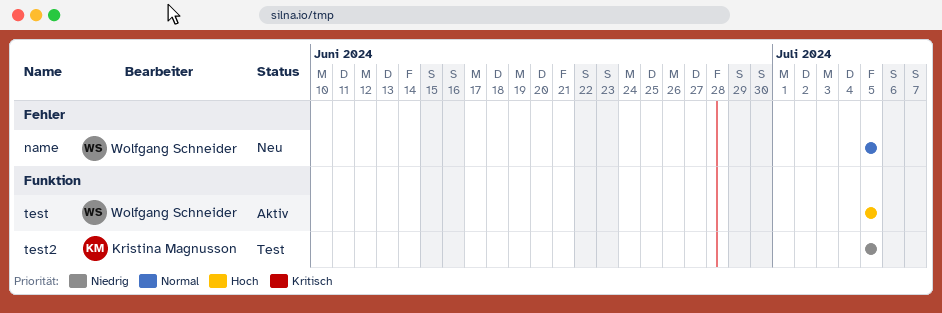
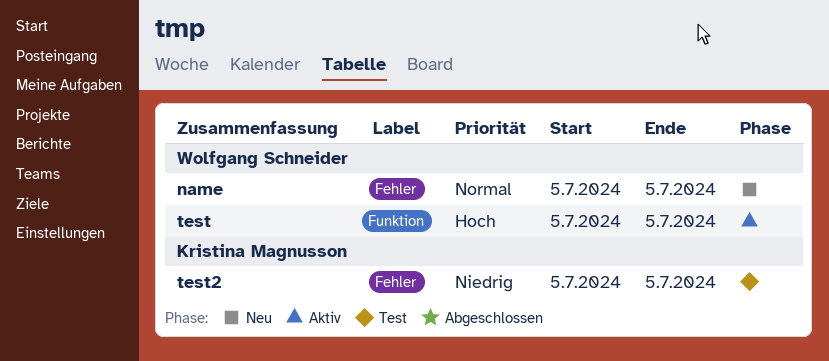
test2, label: Funktion -> Fehler

